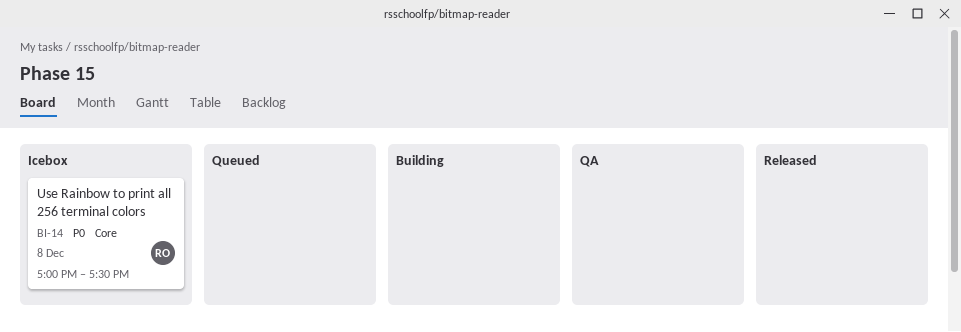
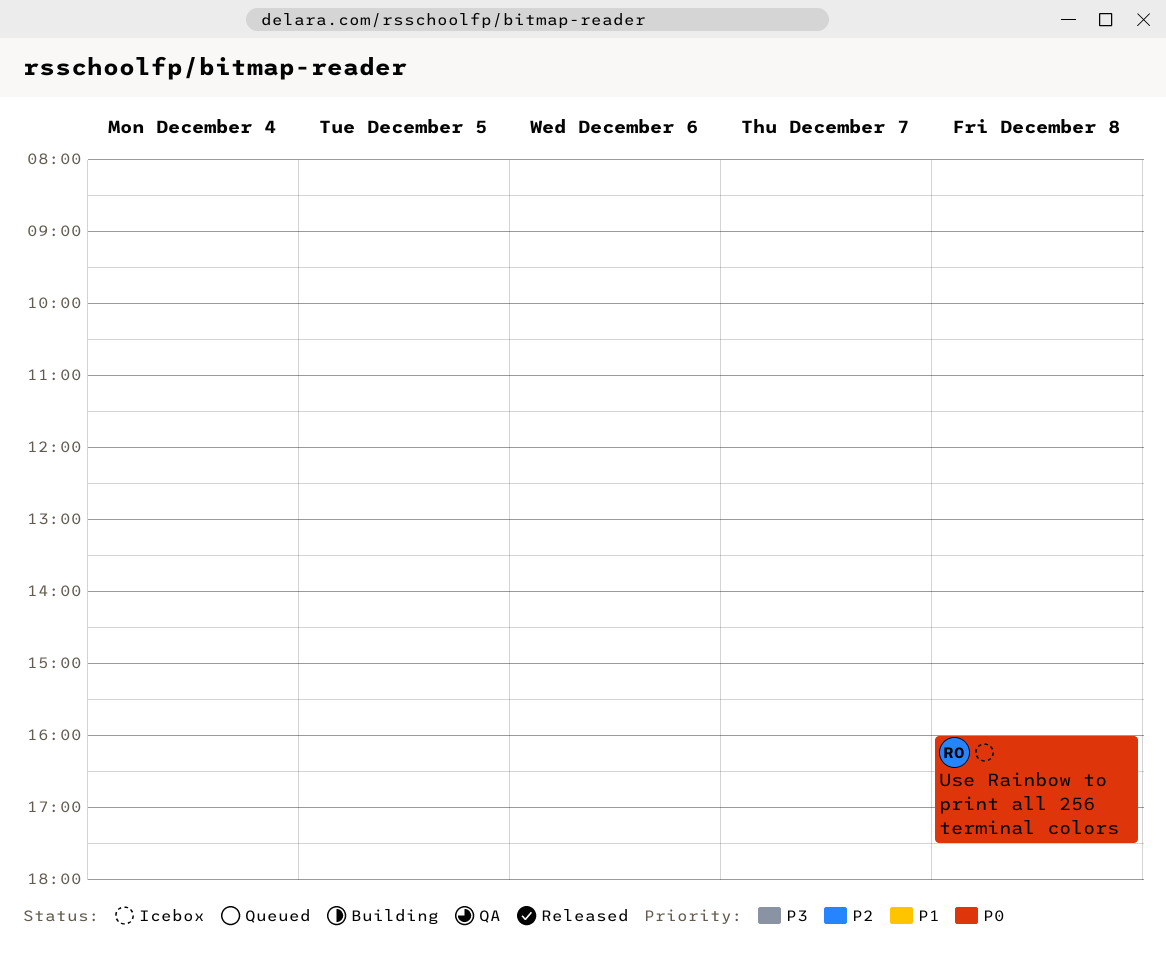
Use Rainbow to print all 256 terminal colors, begins: 17:00 -> 16:00

